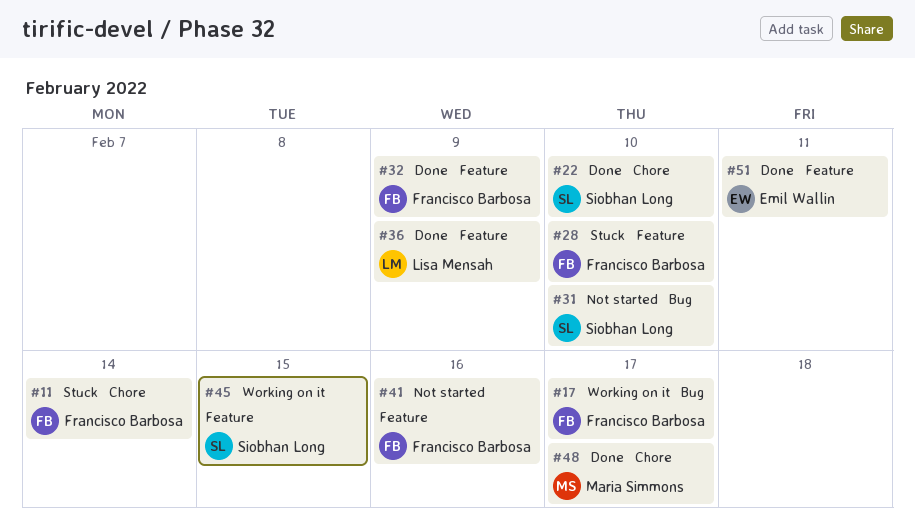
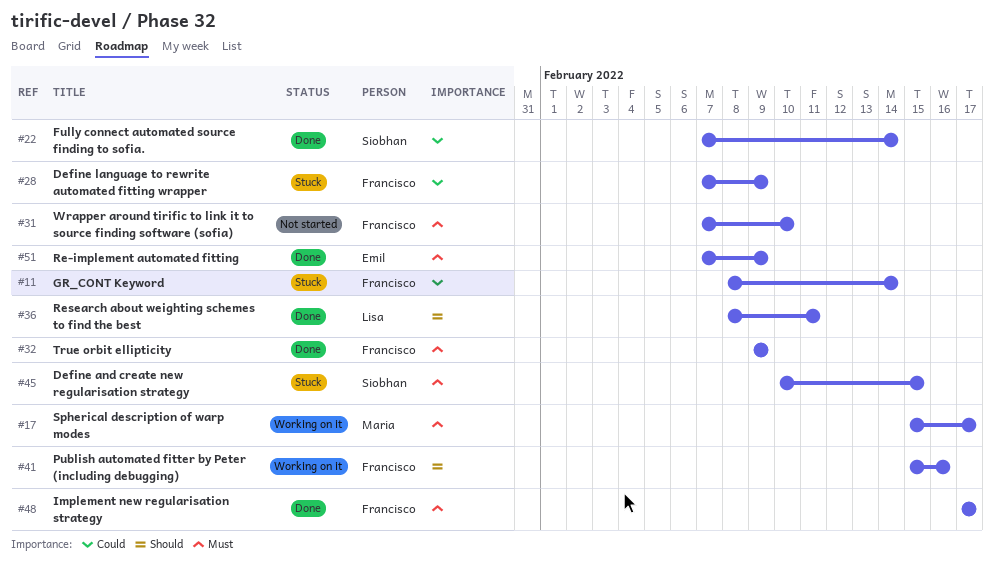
#17, owner: Francisco Barbosa -> Maria Simmons
#22, due: Feb 10 -> Feb 14
#28, due: Feb 10 -> Feb 9
#31, owner: Siobhan Long -> Francisco Barbosa
#36, due: Feb 9 -> Feb 11
#41, status: Not started -> Working on it
#45, status: Working on it -> Stuck
#48, owner: Maria Simmons -> Francisco Barbosa
#51, due: Feb 11 -> Feb 9

